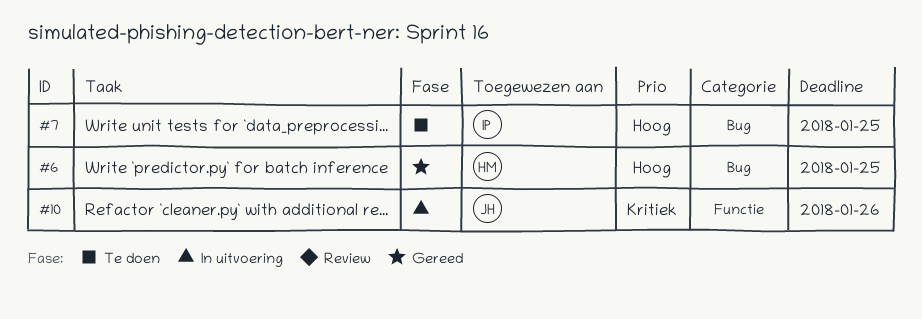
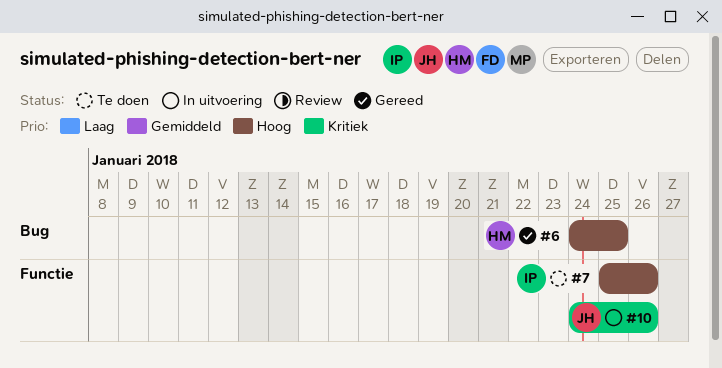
#7, label: Bug -> Functie
#7, due: Jan 25 -> Jan 26

